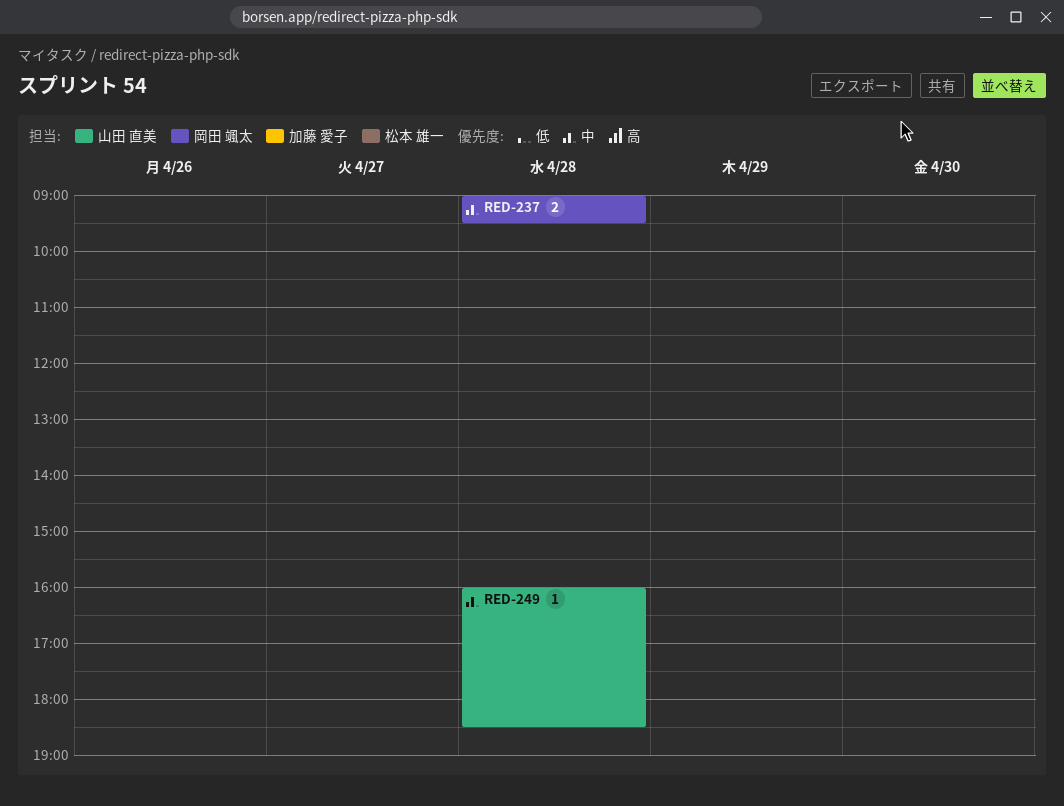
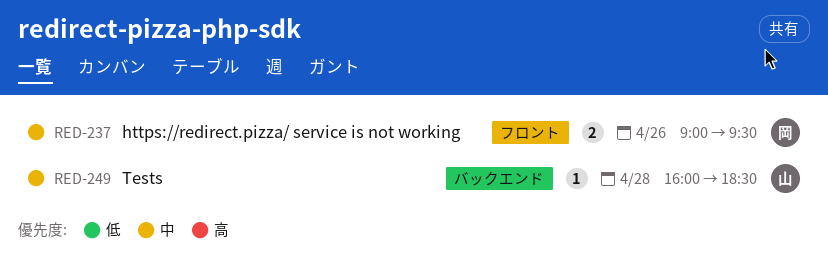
RED-237, day: Apr 28 -> Apr 26

